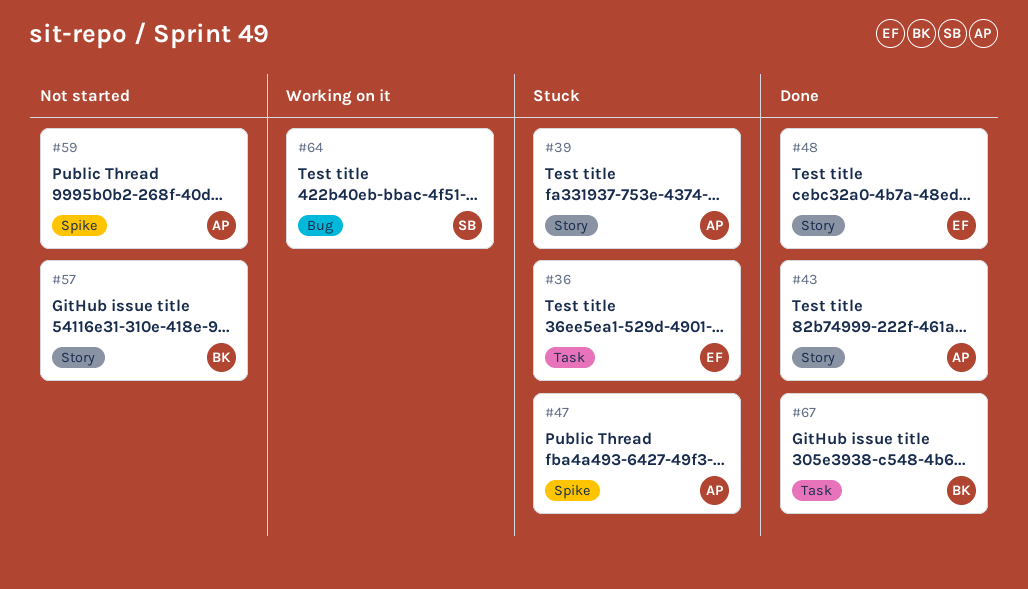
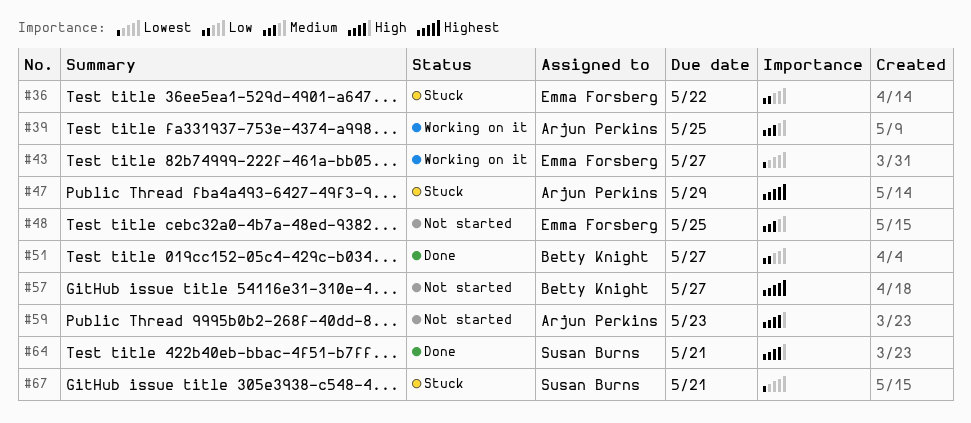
#39, status: Stuck -> Working on it
#43, status: Done -> Working on it
#43, owner: Arjun Perkins -> Emma Forsberg
#48, status: Done -> Not started
#51: none -> present
#64, status: Working on it -> Done
#67, status: Done -> Stuck
#67, owner: Betty Knight -> Susan Burns

